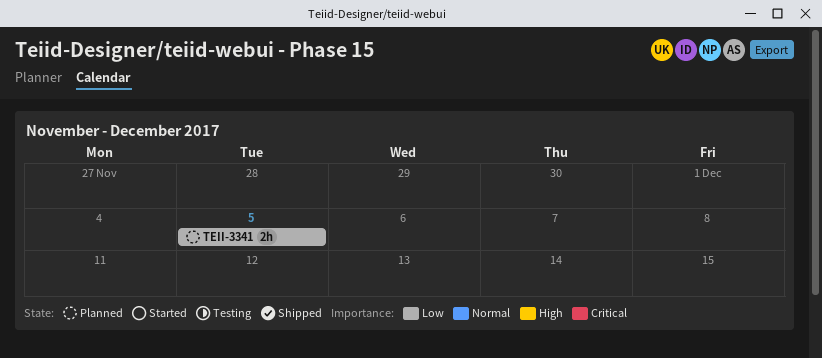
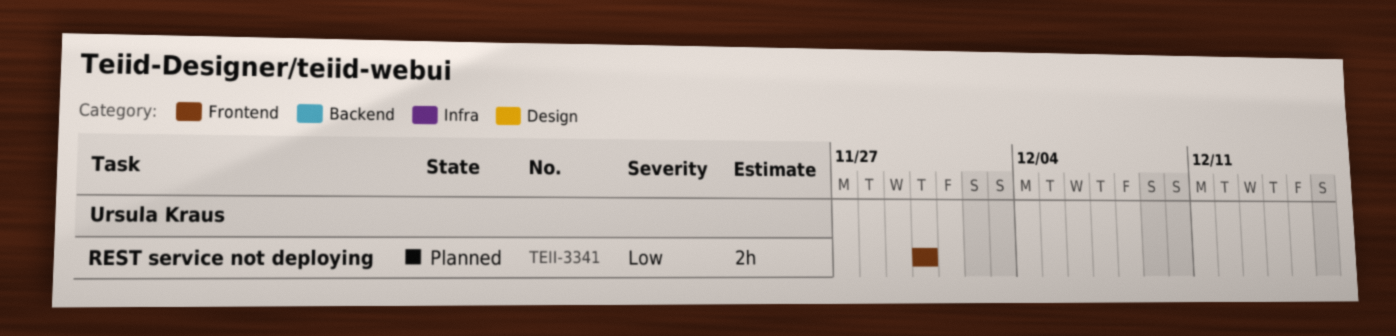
TEII-3341, start: Dec 5 -> Nov 30
TEII-3341, due: Dec 5 -> Nov 30

